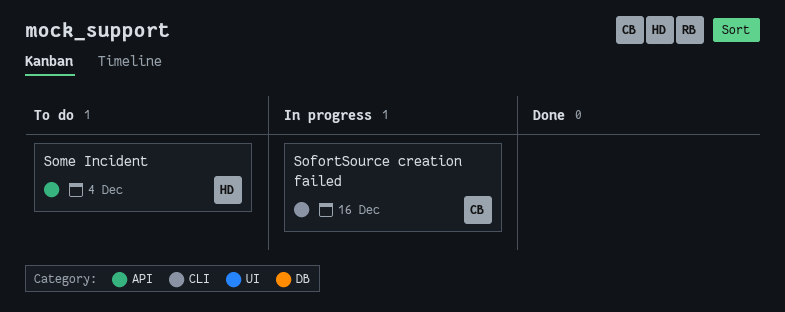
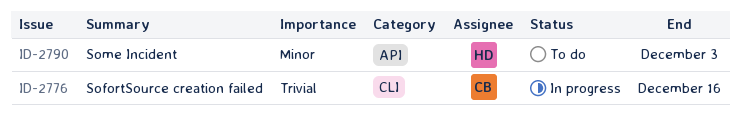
Some Incident, due: Dec 4 -> Dec 3

